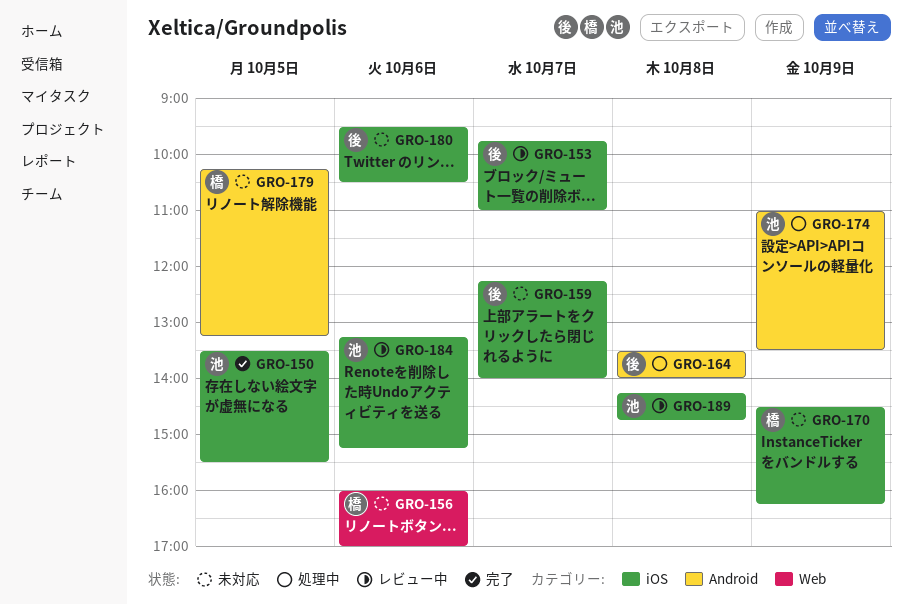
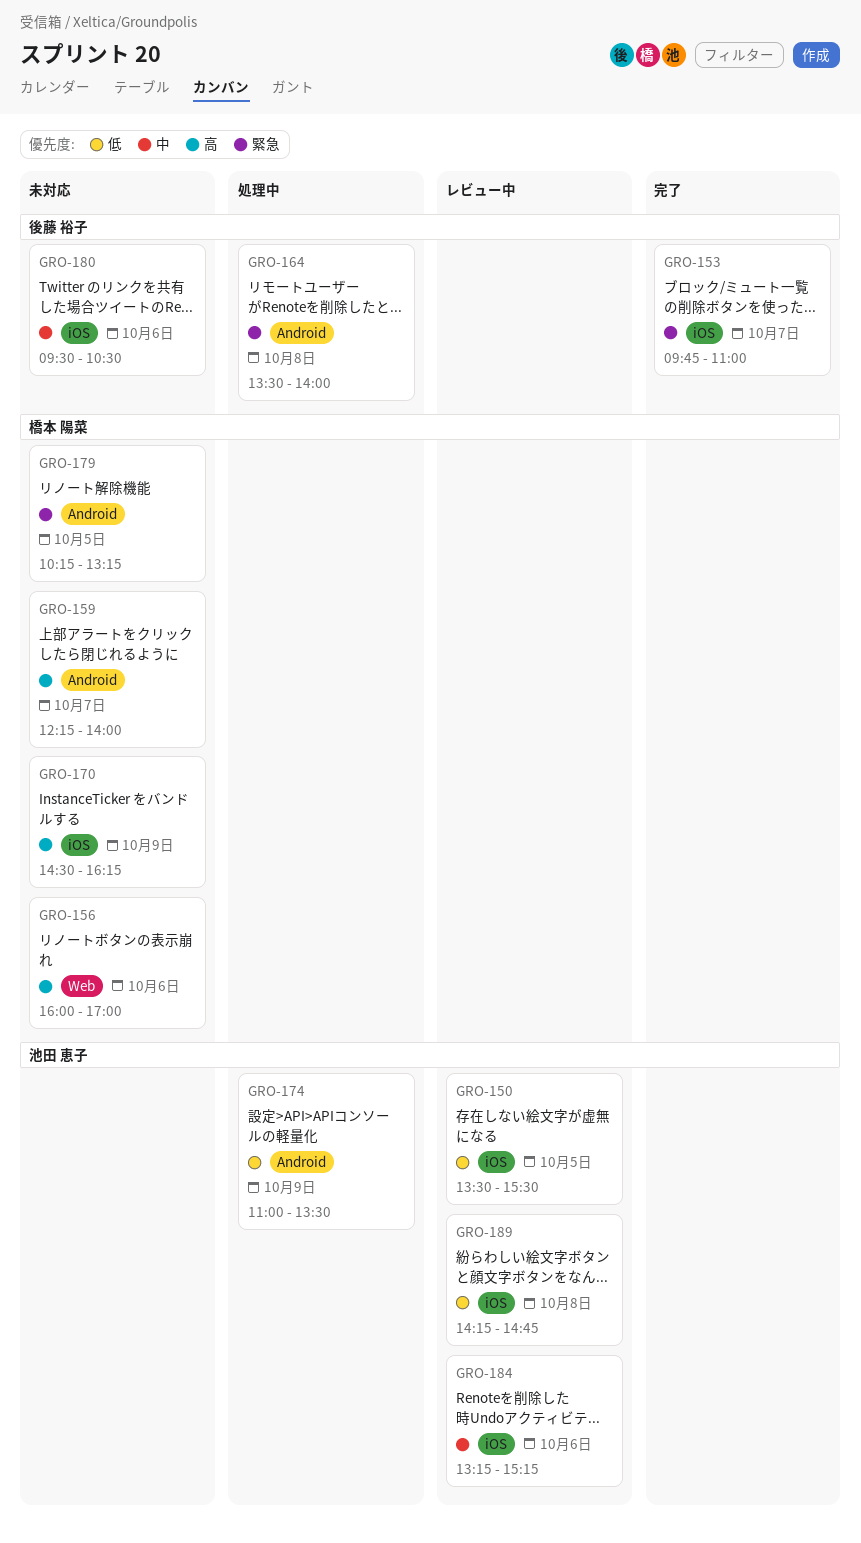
GRO-150, status: 完了 -> レビュー中
GRO-153, status: レビュー中 -> 完了
GRO-159, owner: 後藤 裕子 -> 橋本 陽菜
GRO-159, label: iOS -> Android

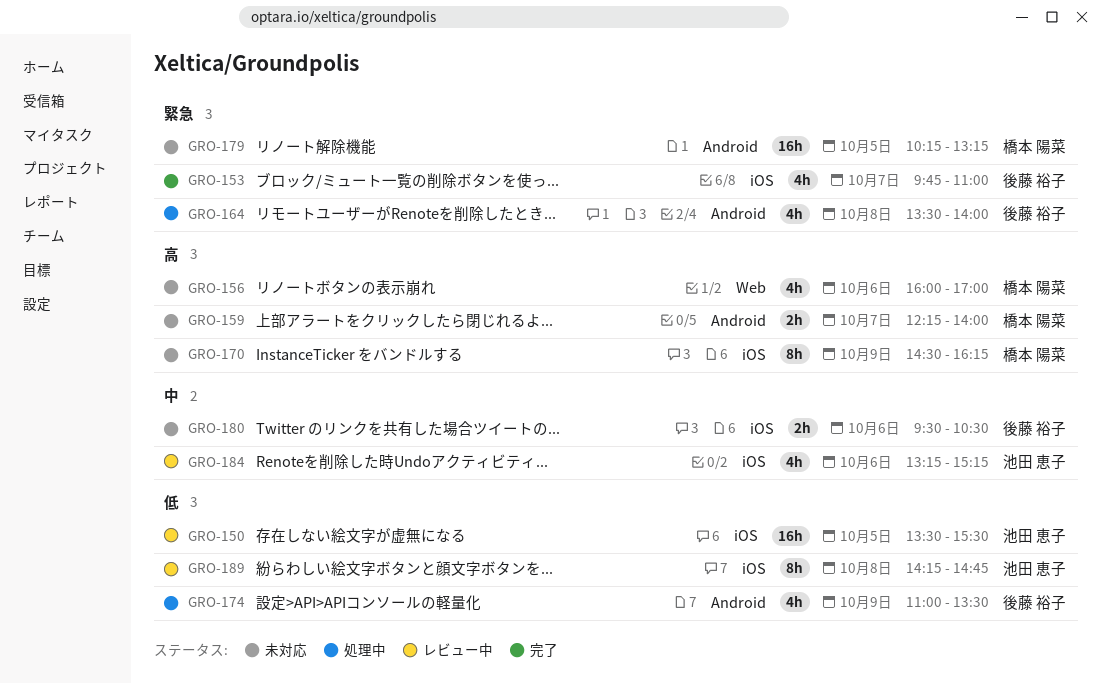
GRO-174, owner: 池田 恵子 -> 後藤 裕子

